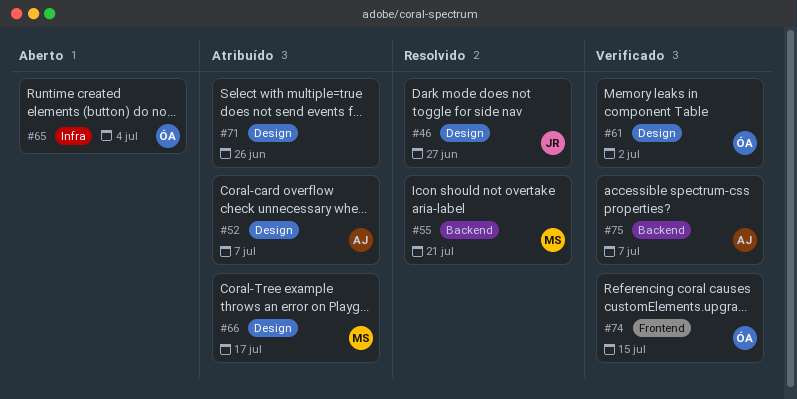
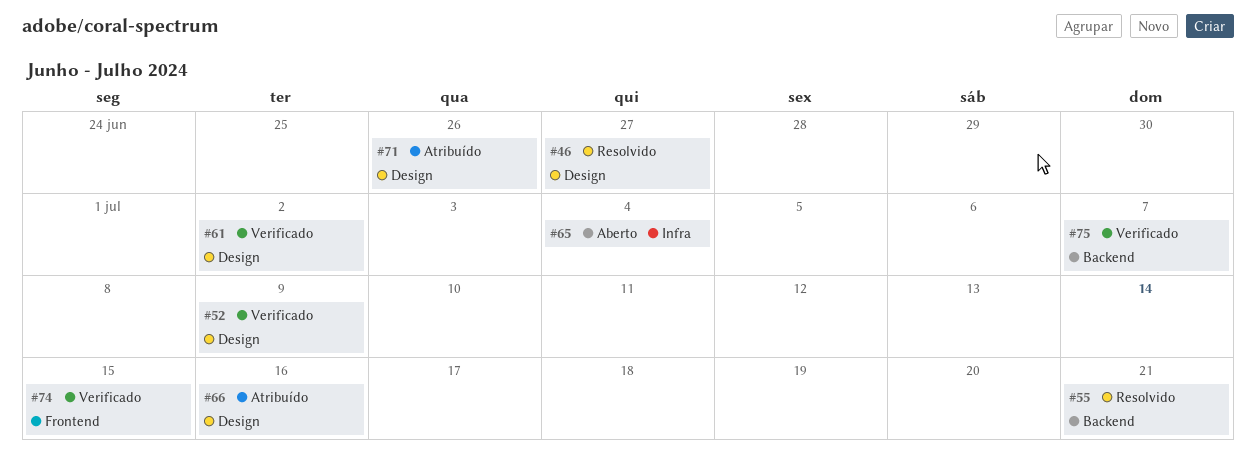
#52, status: Atribuído -> Verificado
#52, due: Jul 7 -> Jul 9
#66, due: Jul 17 -> Jul 16

